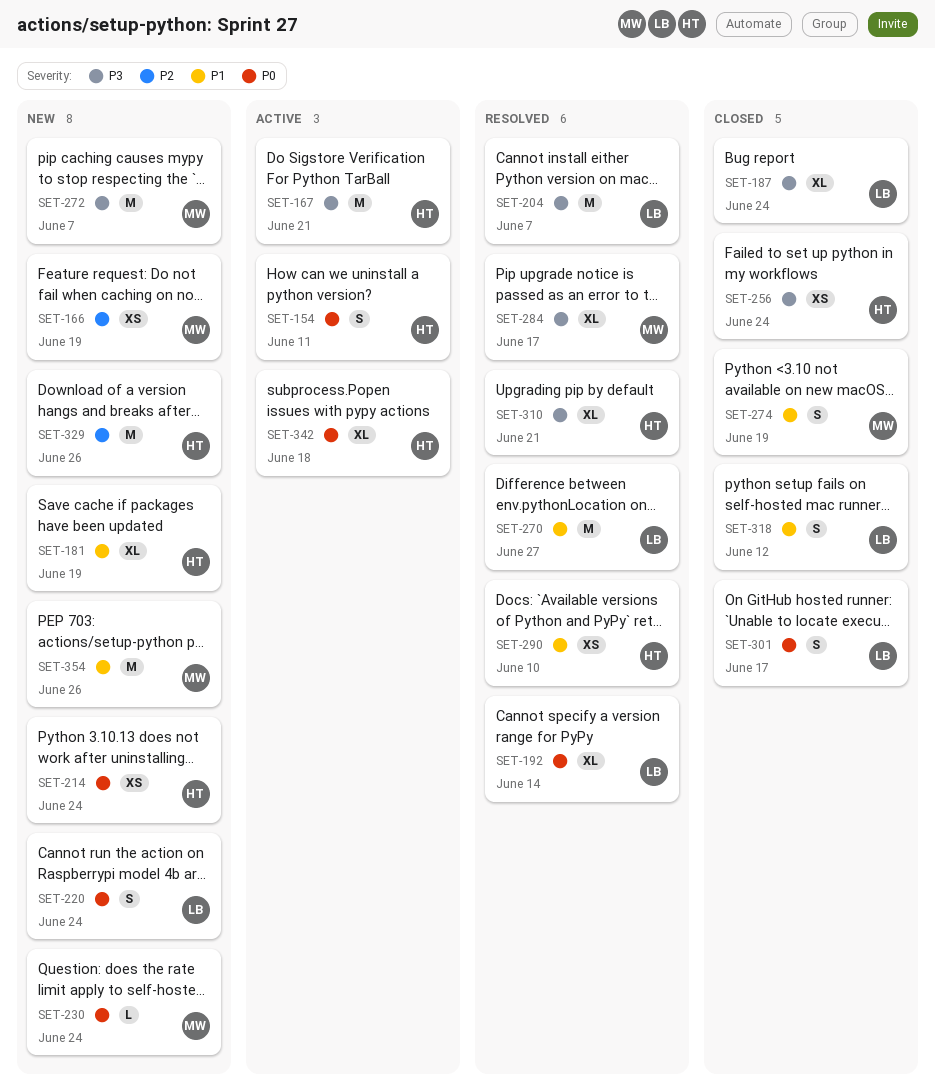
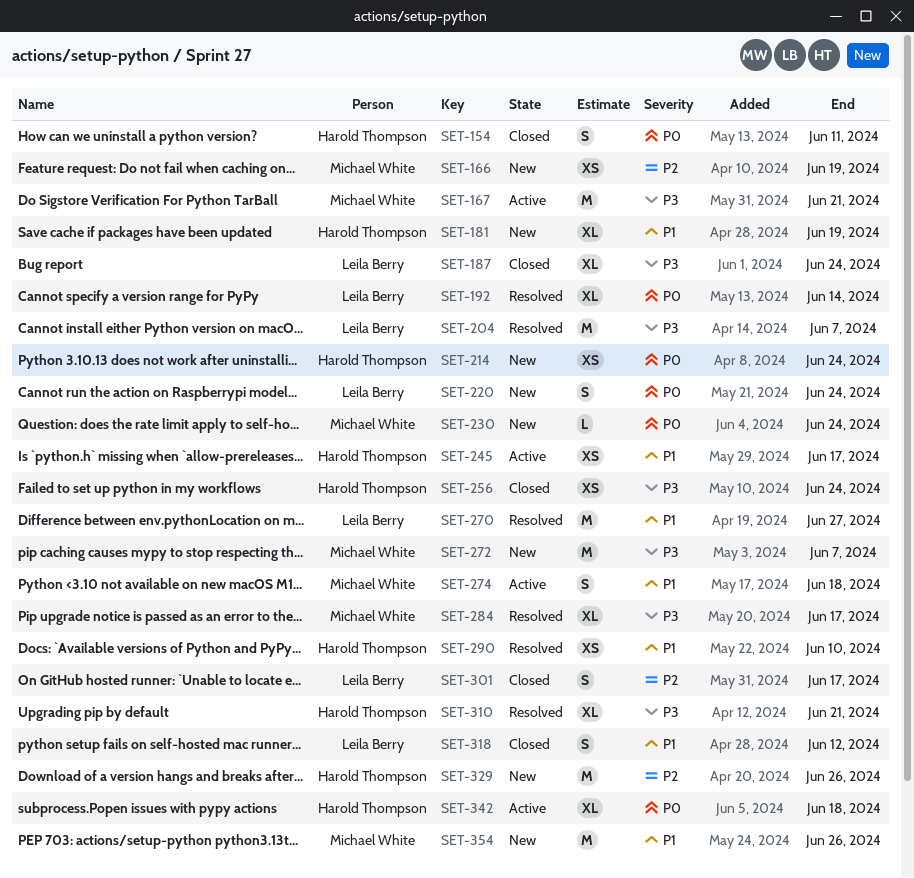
SET-154, status: Active -> Closed
SET-167, owner: Harold Thompson -> Michael White
SET-245: none -> present
SET-274, status: Closed -> Active
SET-274, due: Jun 19 -> Jun 18
SET-301, priority: P0 -> P2

